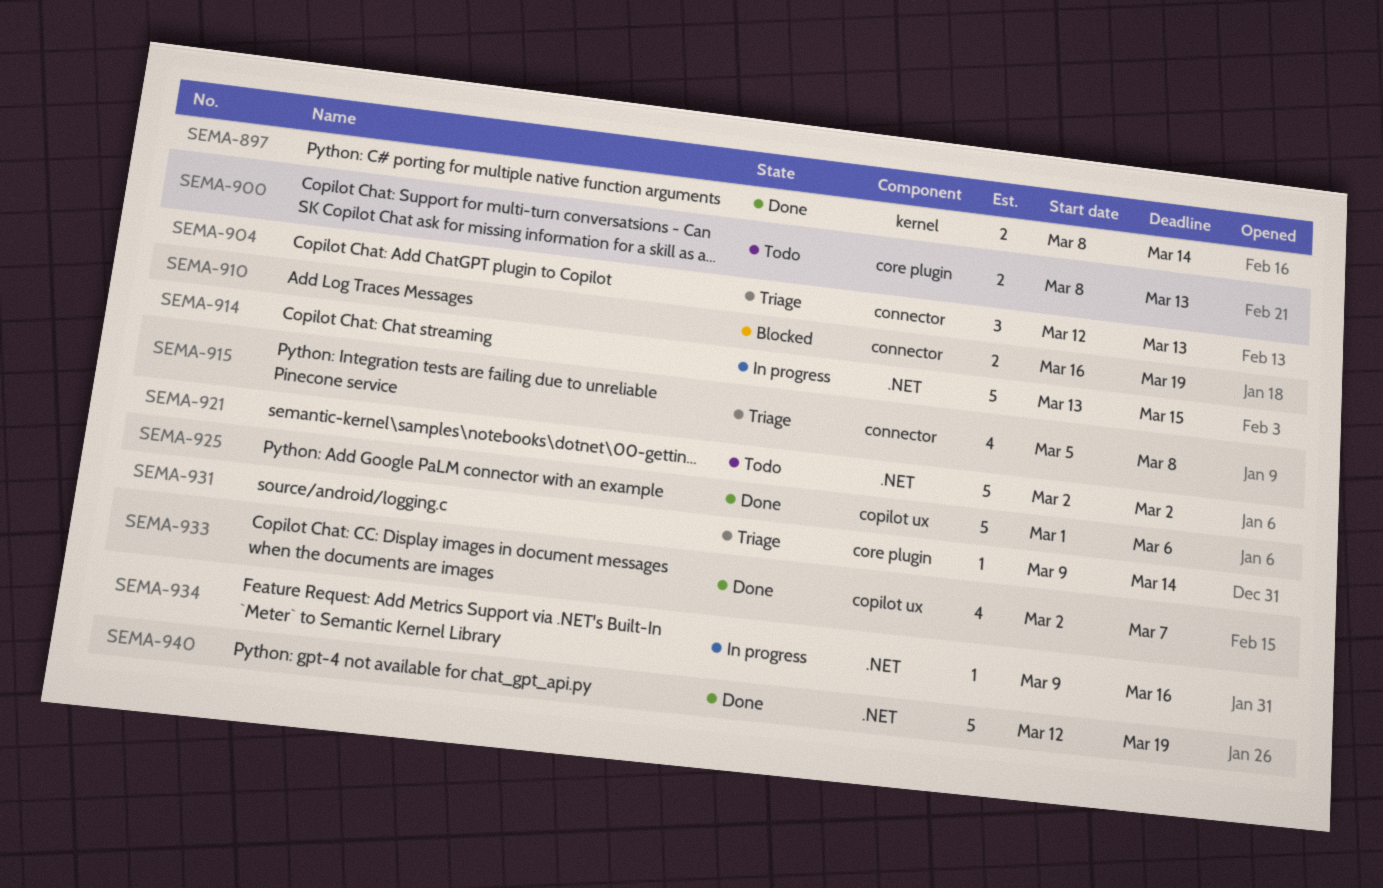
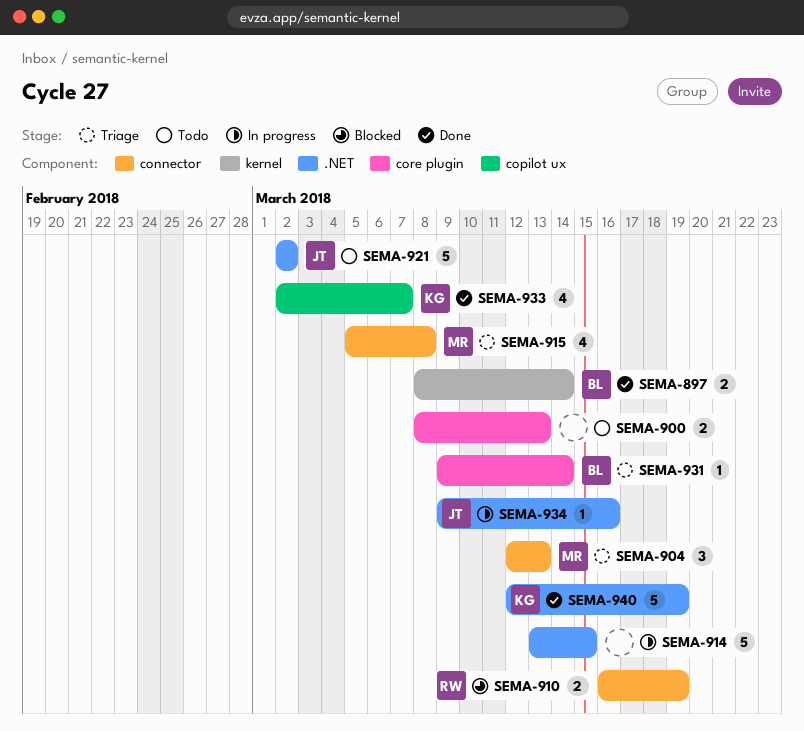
SEMA-925: present -> none

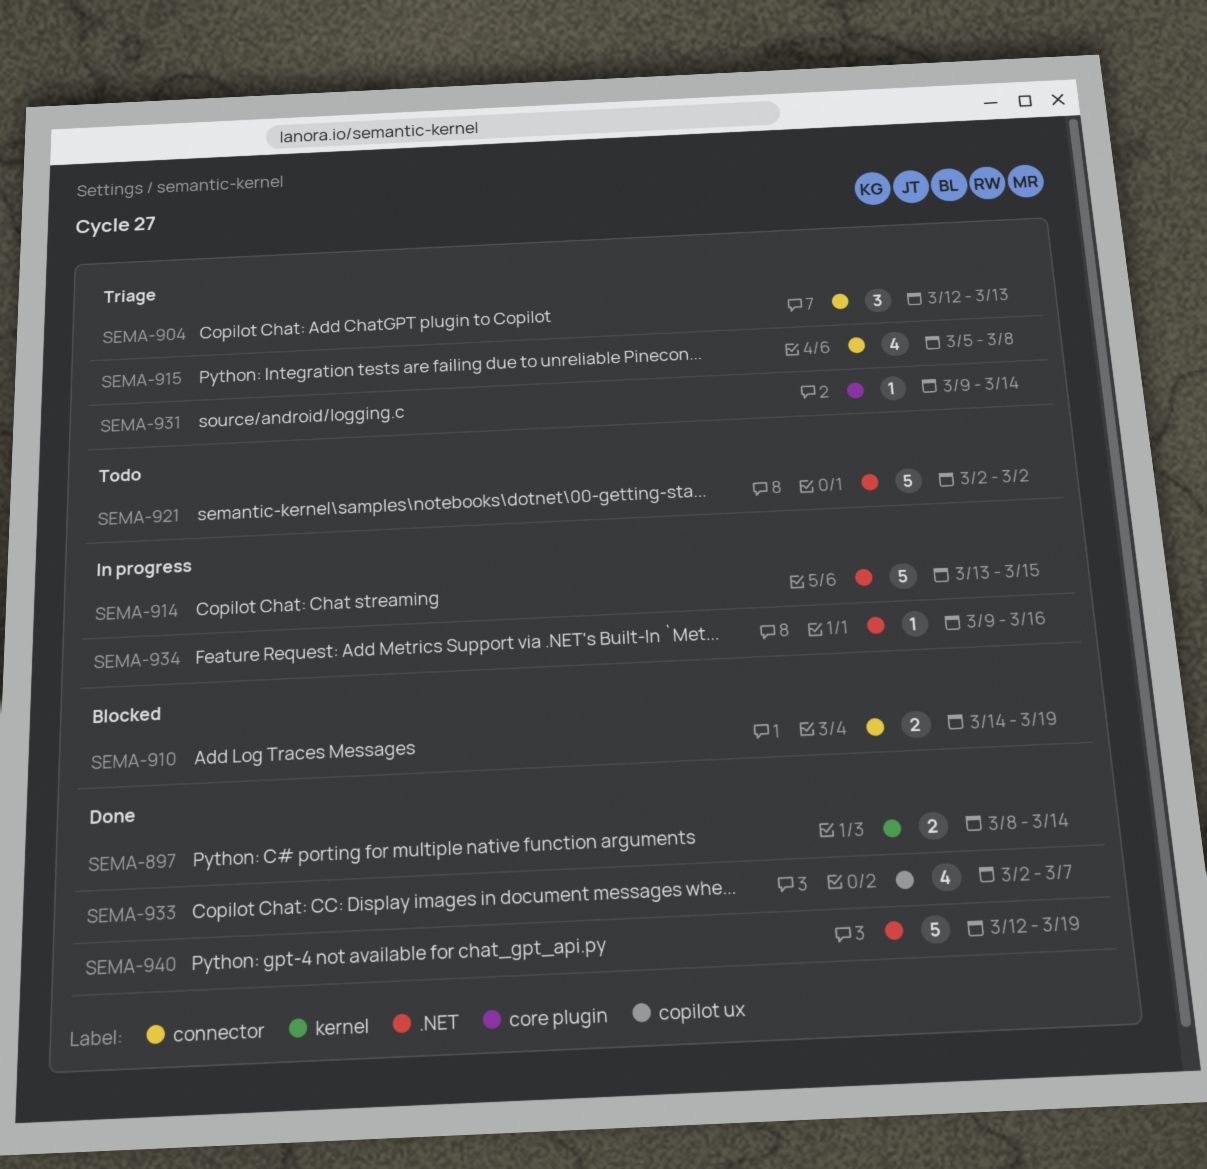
SEMA-900: present -> none
SEMA-910, start: Mar 16 -> Mar 14

